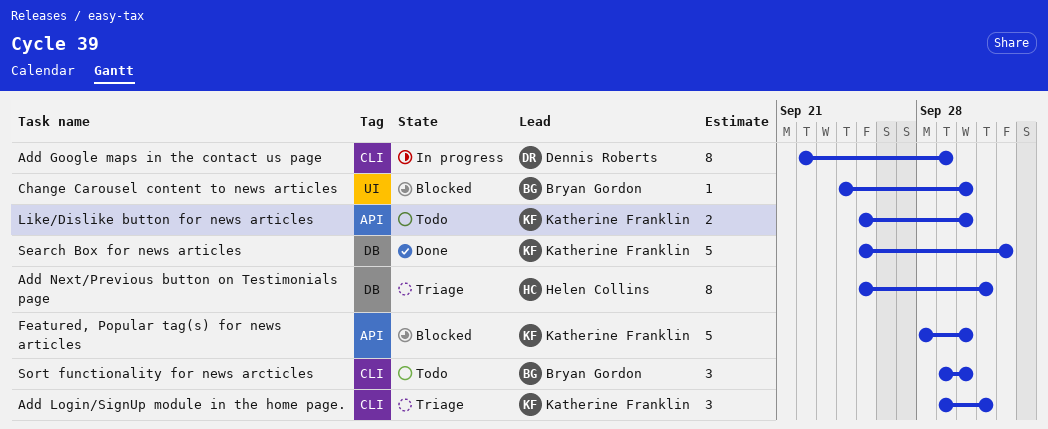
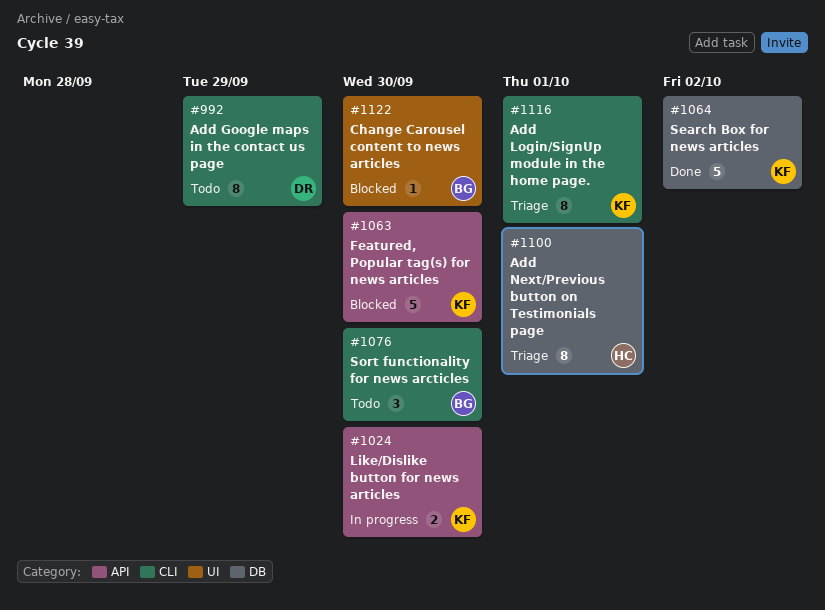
Add Google maps in the contact us page, status: In progress -> Todo
Add Login/SignUp module in the home page., estimate: 3 -> 8
Like/Dislike button for news articles, status: Todo -> In progress

